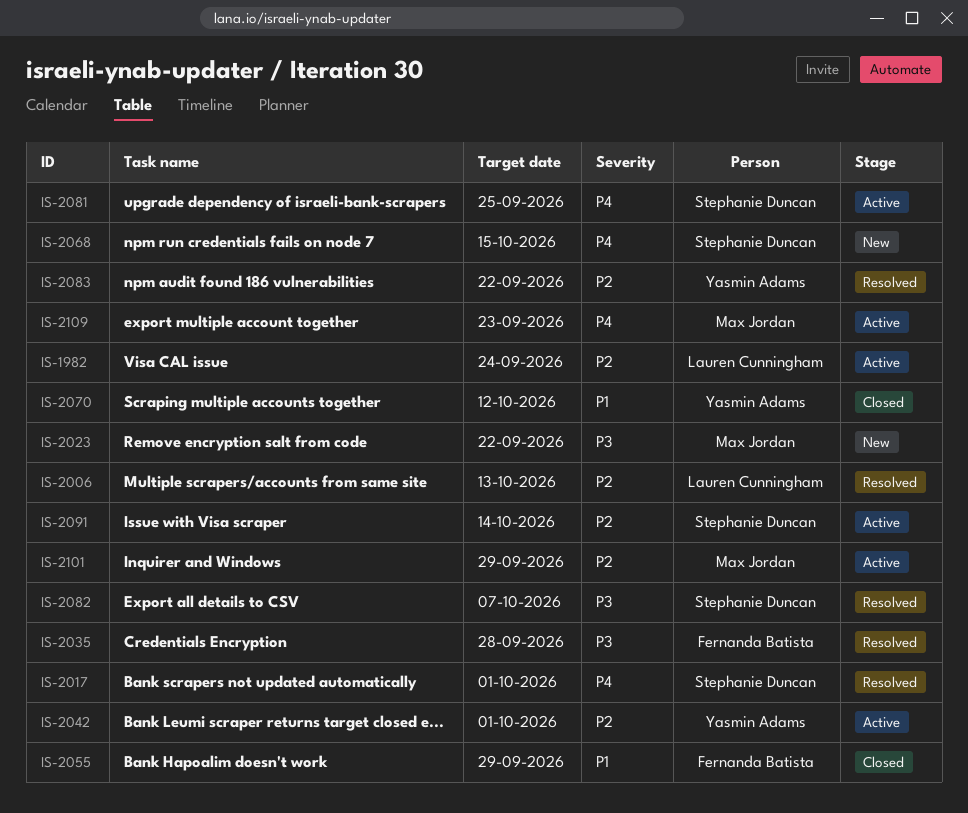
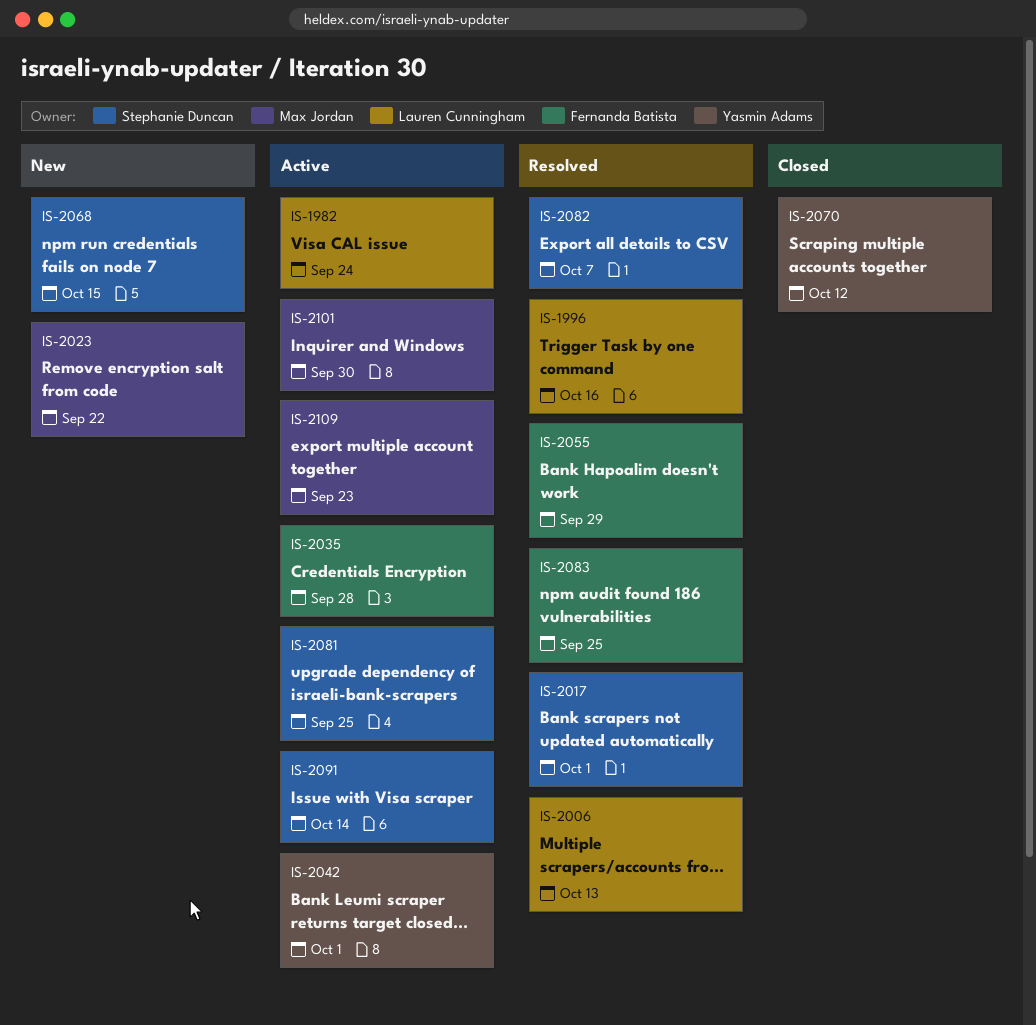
IS-1996: none -> present
IS-2035, status: Resolved -> Active
IS-2055, status: Closed -> Resolved
IS-2083, owner: Yasmin Adams -> Fernanda Batista
IS-2083, due: Sep 22 -> Sep 25
IS-2101, due: Sep 29 -> Sep 30

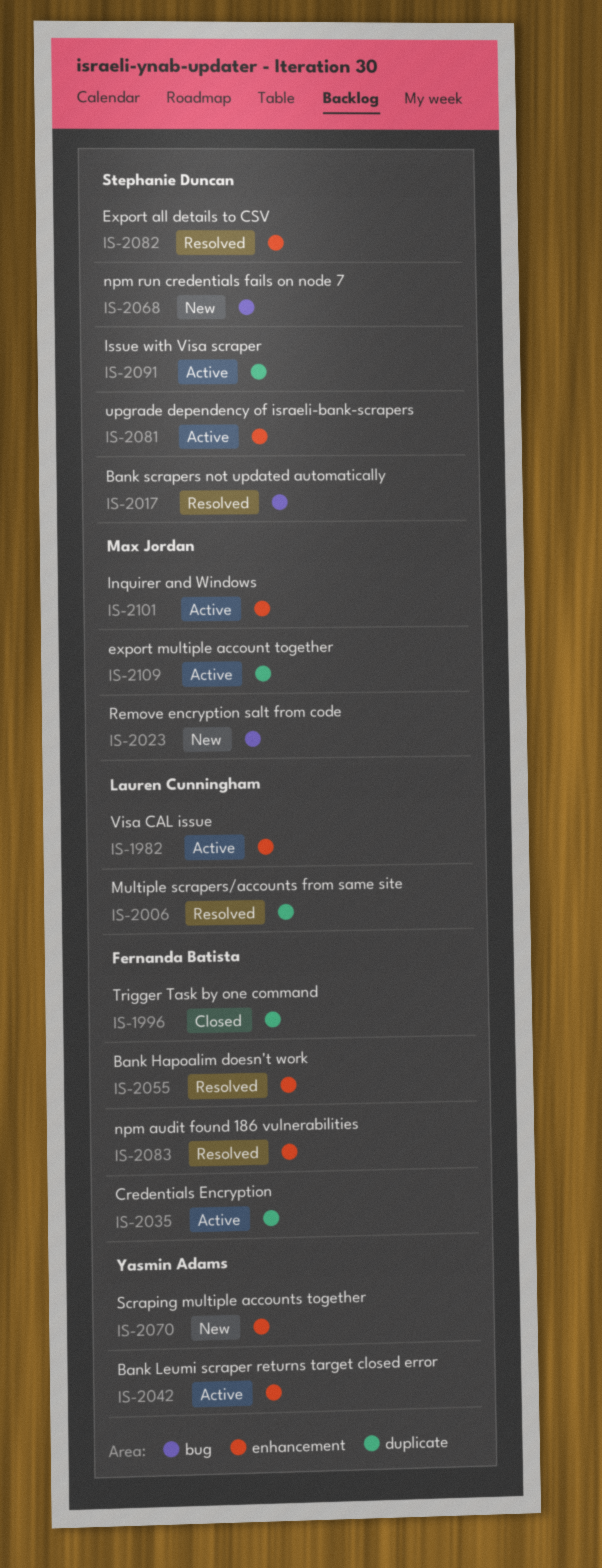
IS-1996, status: Resolved -> Closed
IS-1996, owner: Lauren Cunningham -> Fernanda Batista
IS-2070, status: Closed -> New

